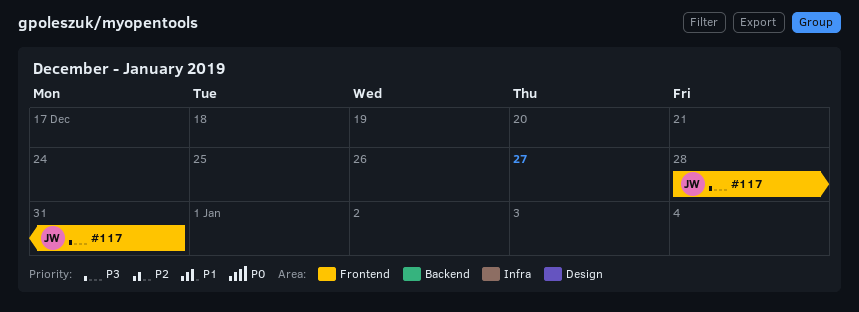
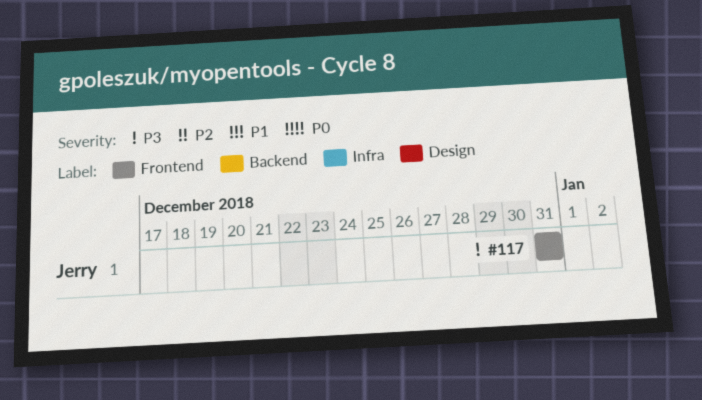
#117, start: Dec 28 -> Dec 31

